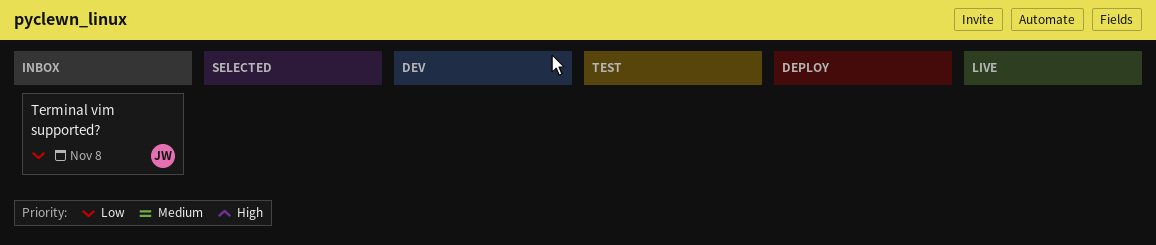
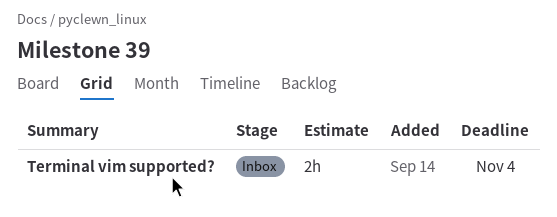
Terminal vim supported?, due: Nov 8 -> Nov 4

